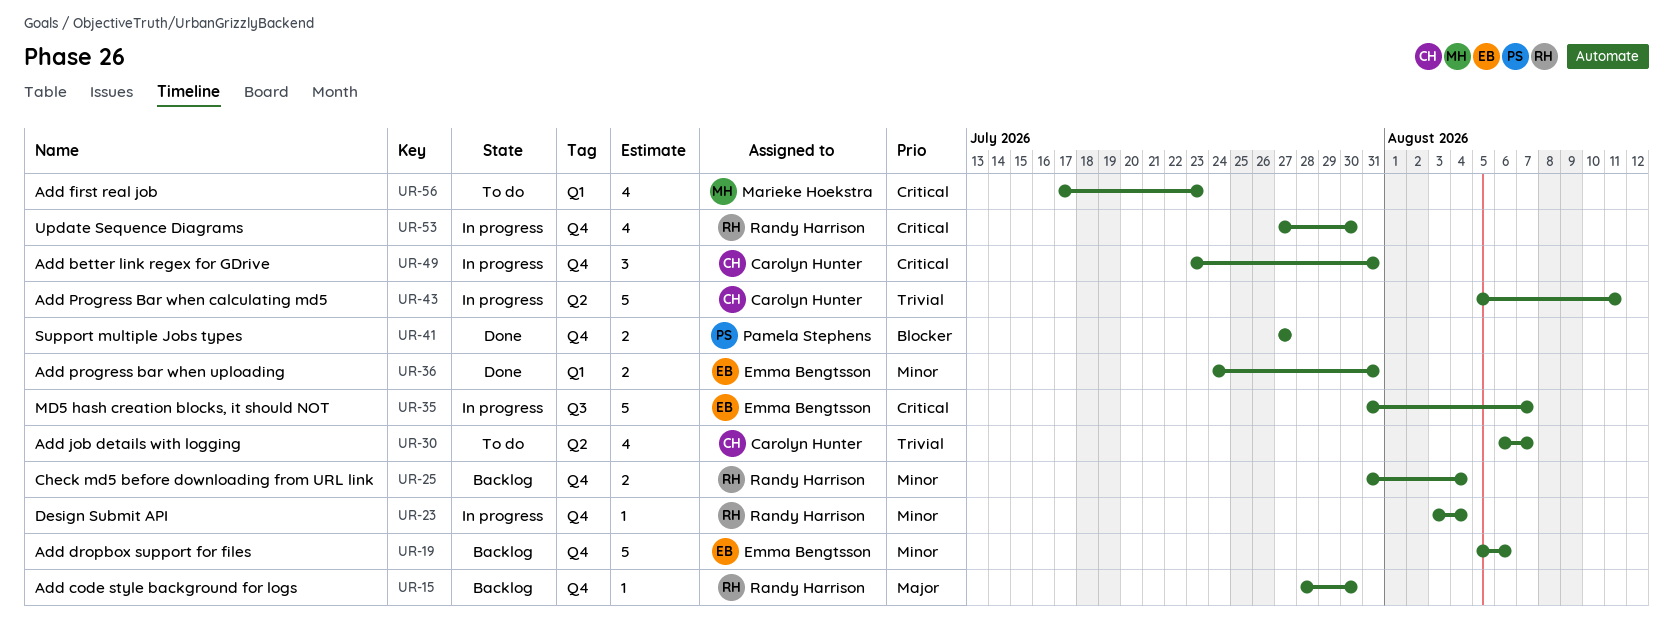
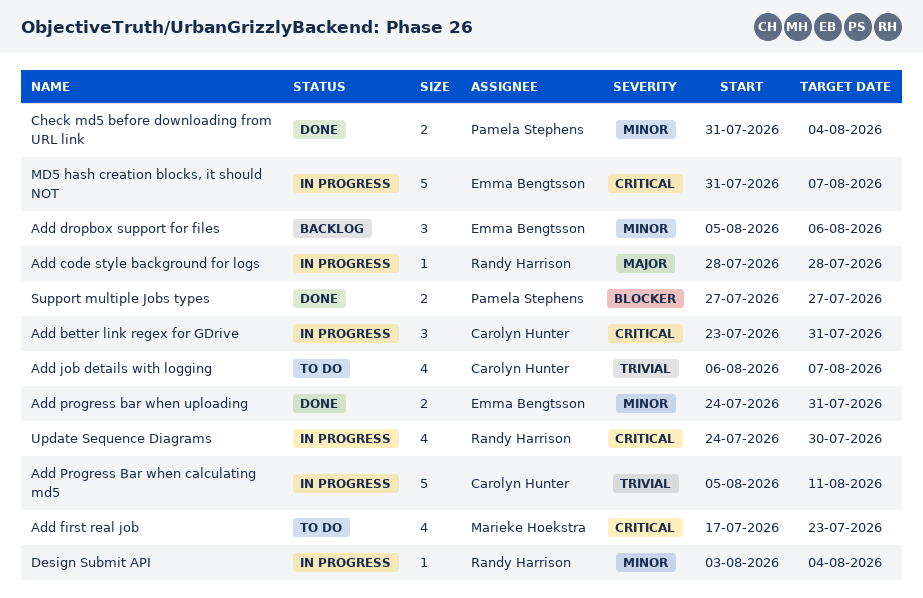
Add code style background for logs, status: Backlog -> In progress
Add code style background for logs, due: Jul 30 -> Jul 28
Add dropbox support for files, estimate: 5 -> 3
Check md5 before downloading from URL link, status: Backlog -> Done
Check md5 before downloading from URL link, owner: Randy Harrison -> Pamela Stephens
Update Sequence Diagrams, start: Jul 27 -> Jul 24

